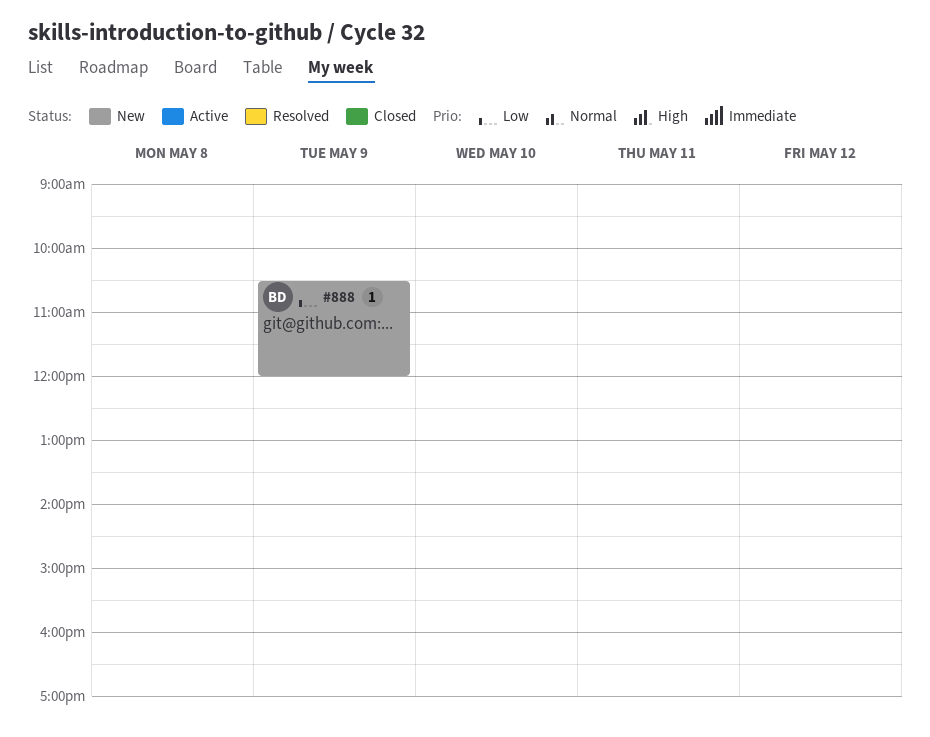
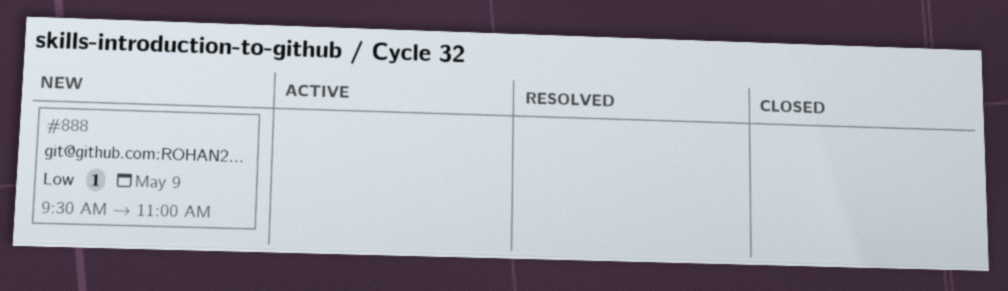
#888, begins: 10:30 -> 09:30
#888, ends: 12:00 -> 11:00

